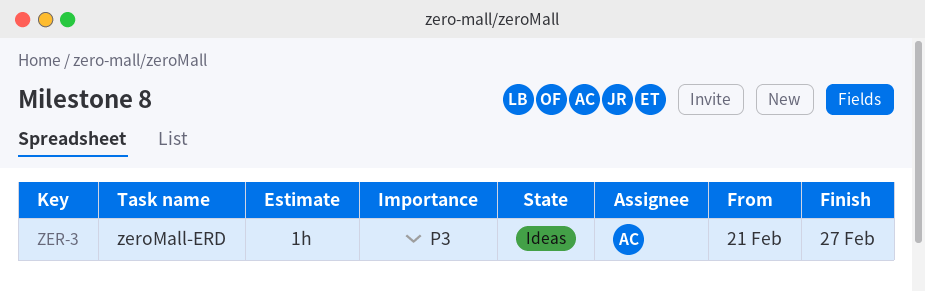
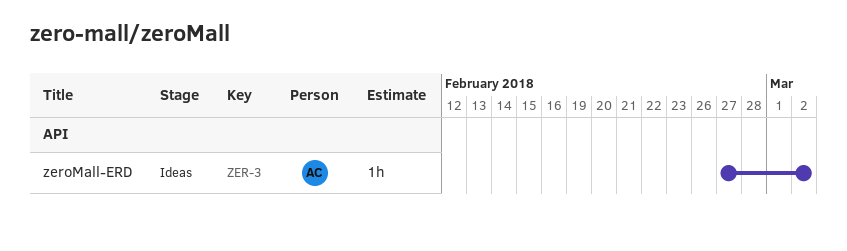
ZER-3, start: Feb 21 -> Feb 27
ZER-3, due: Feb 27 -> Mar 2

